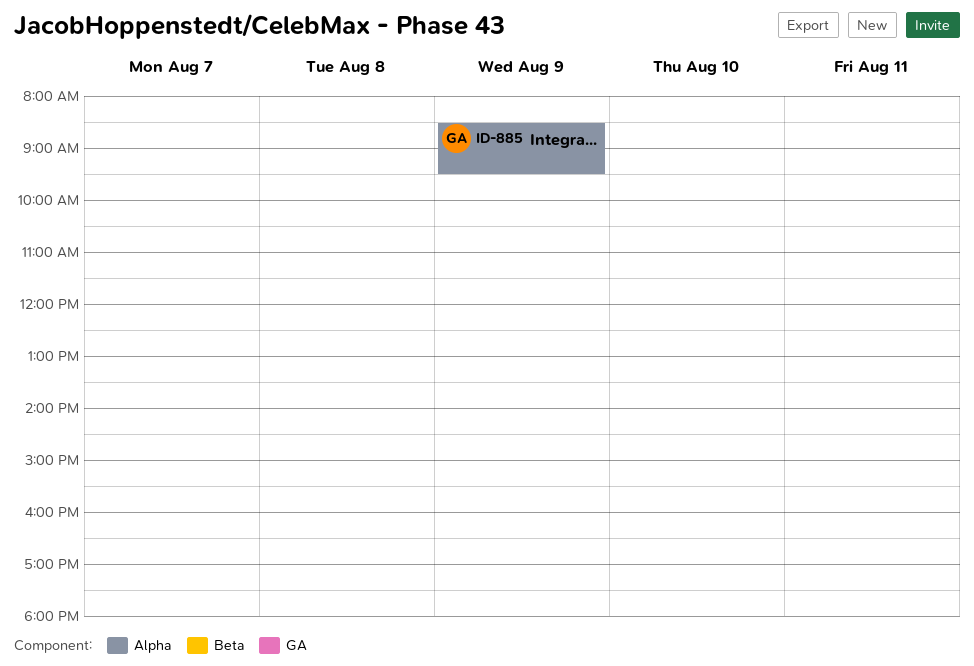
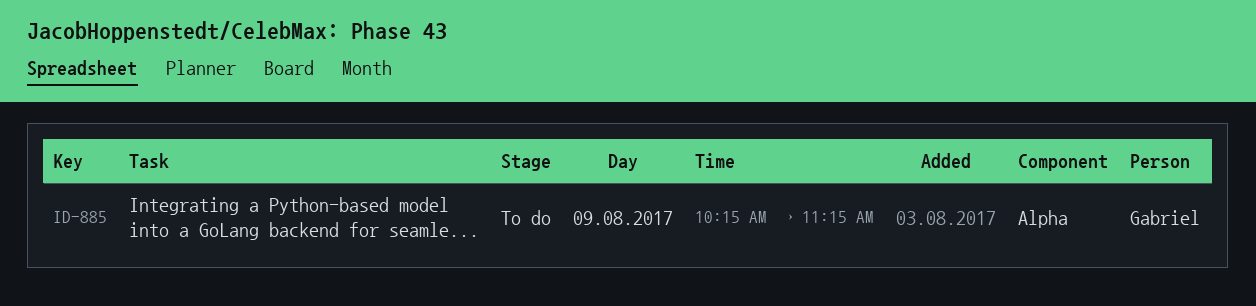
ID-885, begins: 08:30 -> 10:15
ID-885, ends: 09:30 -> 11:15

